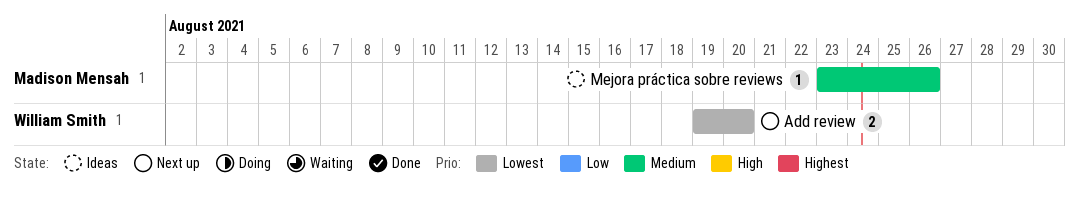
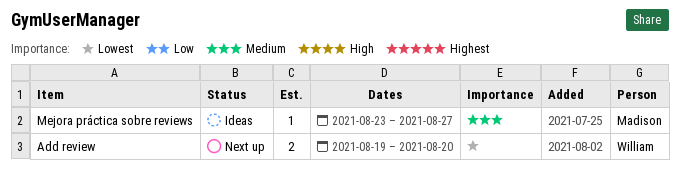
Mejora práctica sobre reviews, due: Aug 26 -> Aug 27

